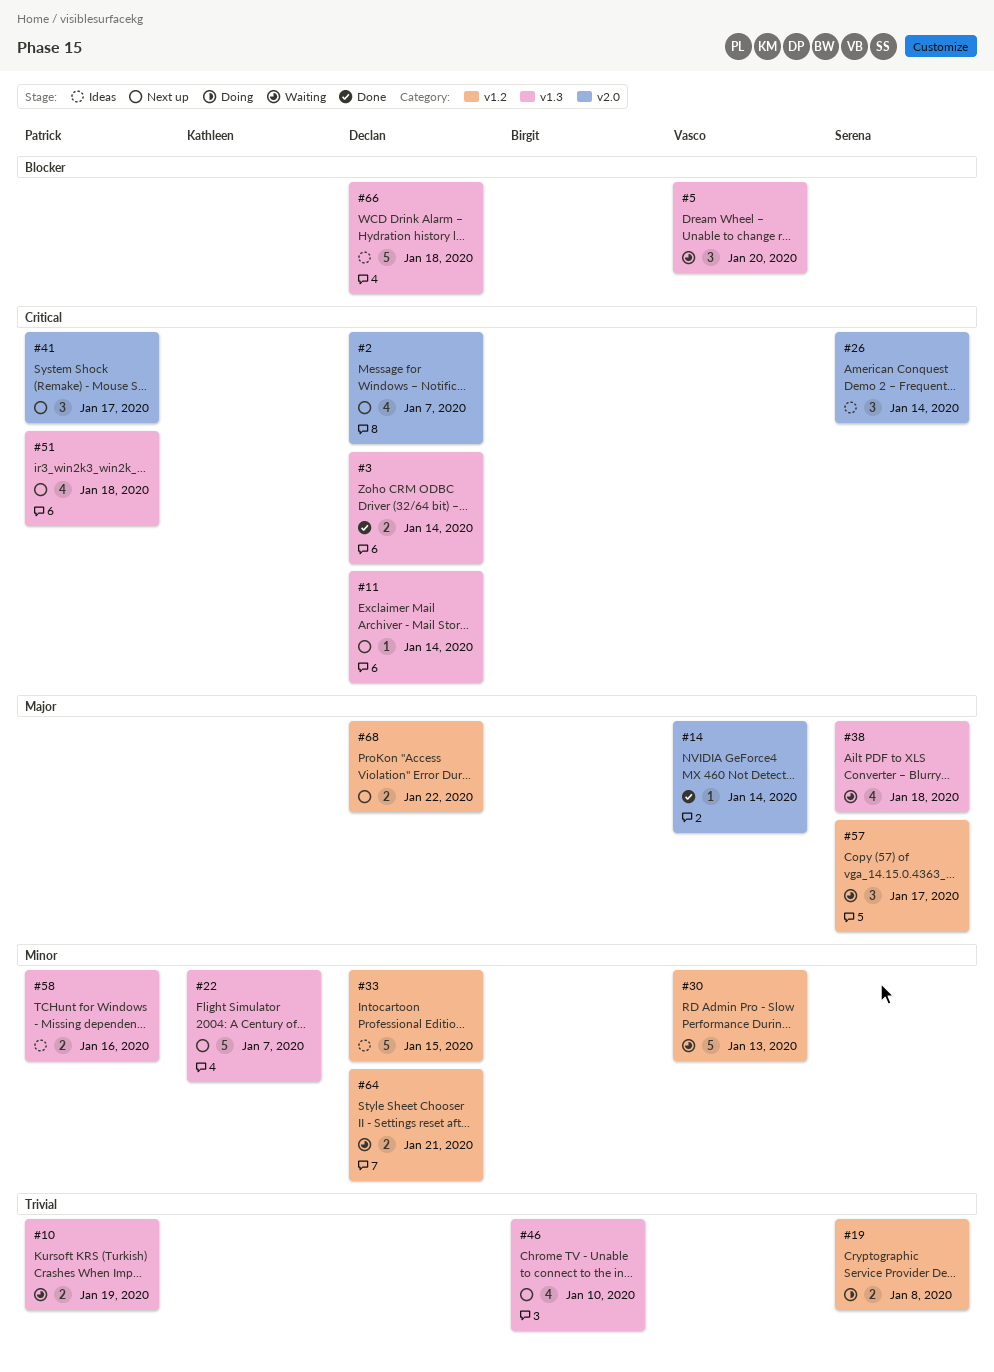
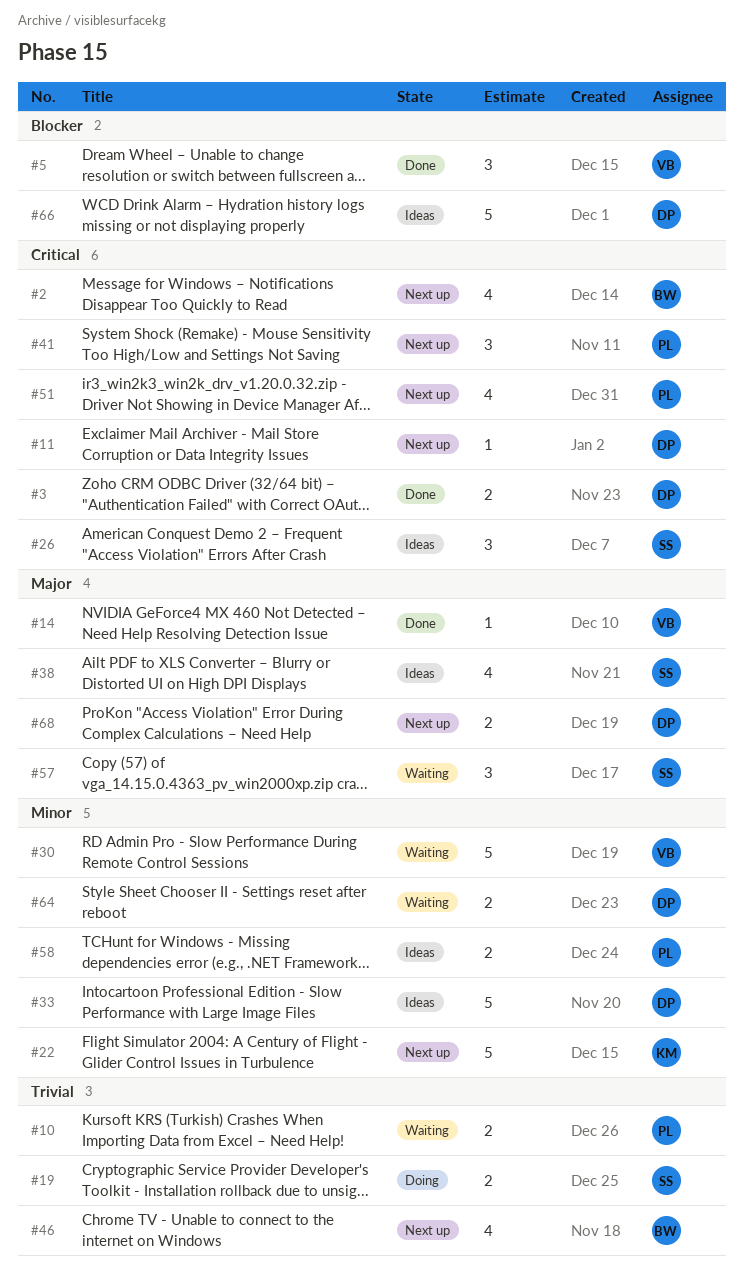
#2, owner: Declan -> Birgit
#5, status: Waiting -> Done
#38, status: Waiting -> Ideas

